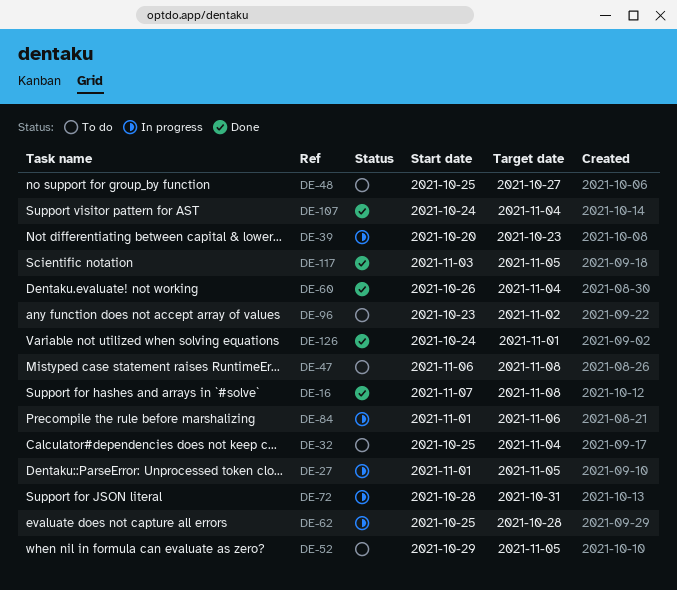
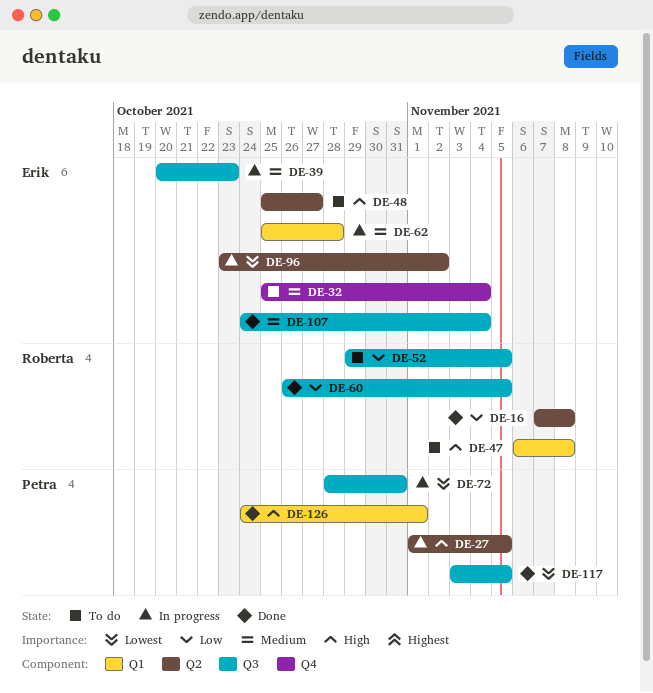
DE-60, due: Nov 4 -> Nov 5
DE-84: present -> none
DE-96, status: To do -> In progress

